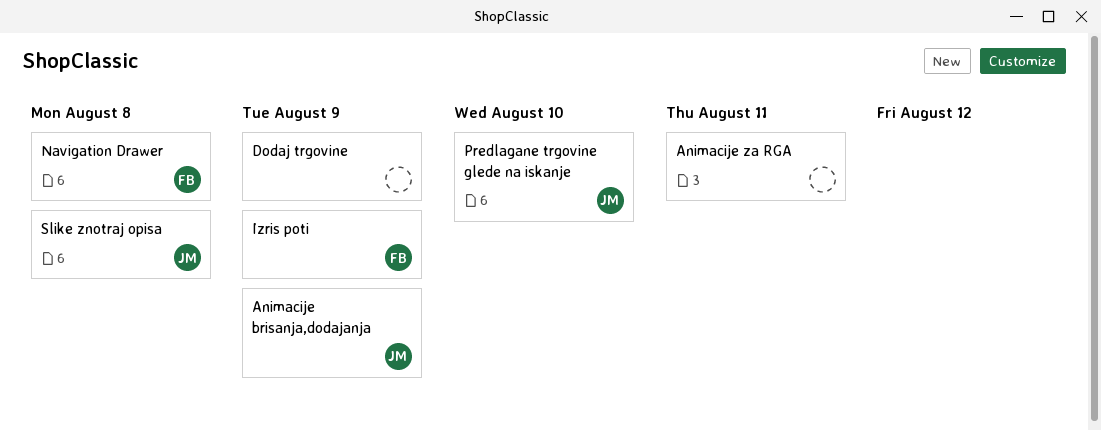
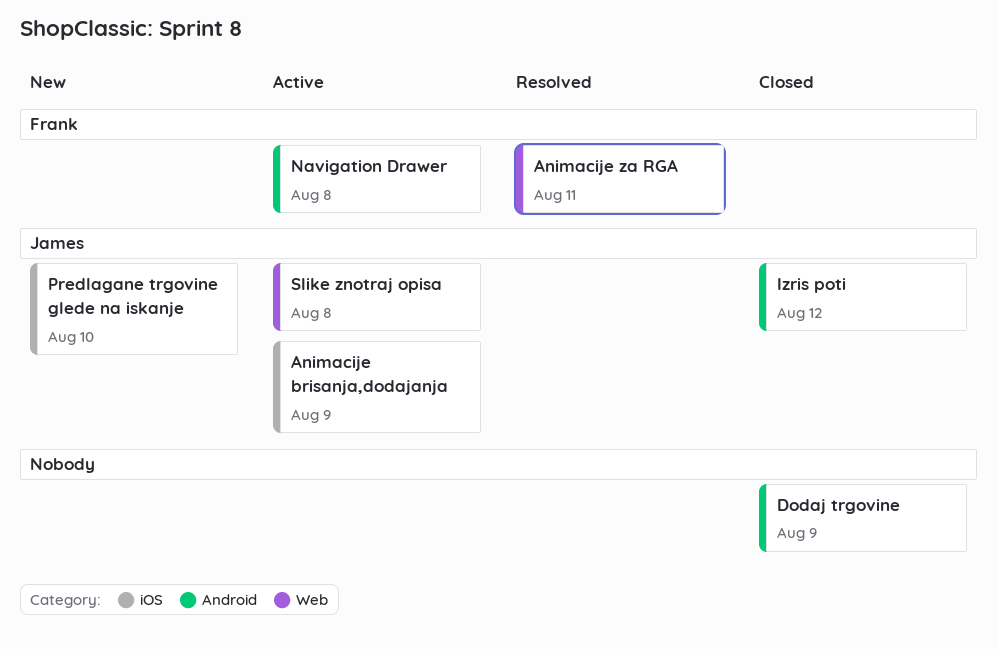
Animacije za RGA, owner: none -> Frank
Izris poti, owner: Frank -> James
Izris poti, due: Aug 9 -> Aug 12

